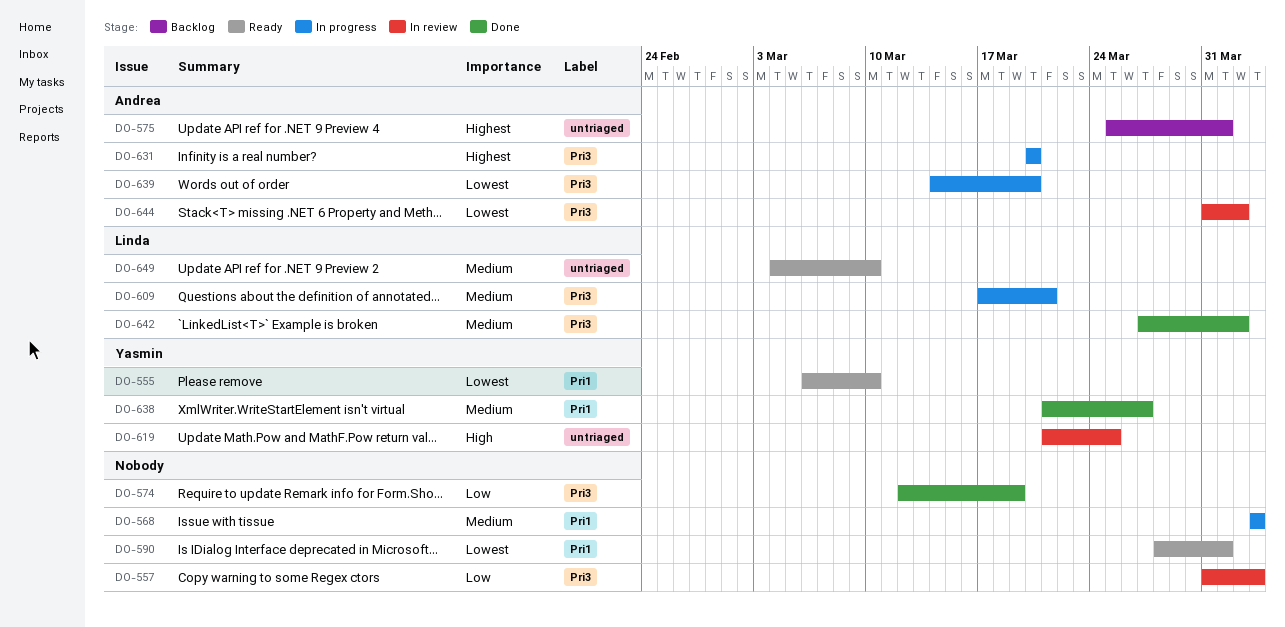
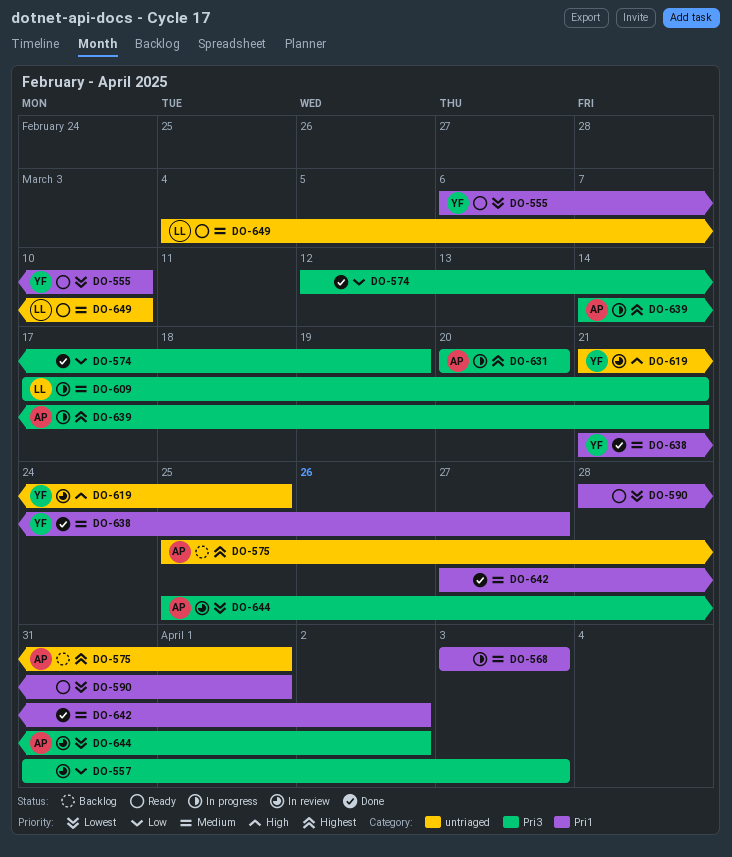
DO-639, priority: Lowest -> Highest
DO-639, due: Mar 20 -> Mar 21
DO-642, owner: Linda -> none
DO-642, label: Pri3 -> Pri1
DO-644, start: Mar 31 -> Mar 25

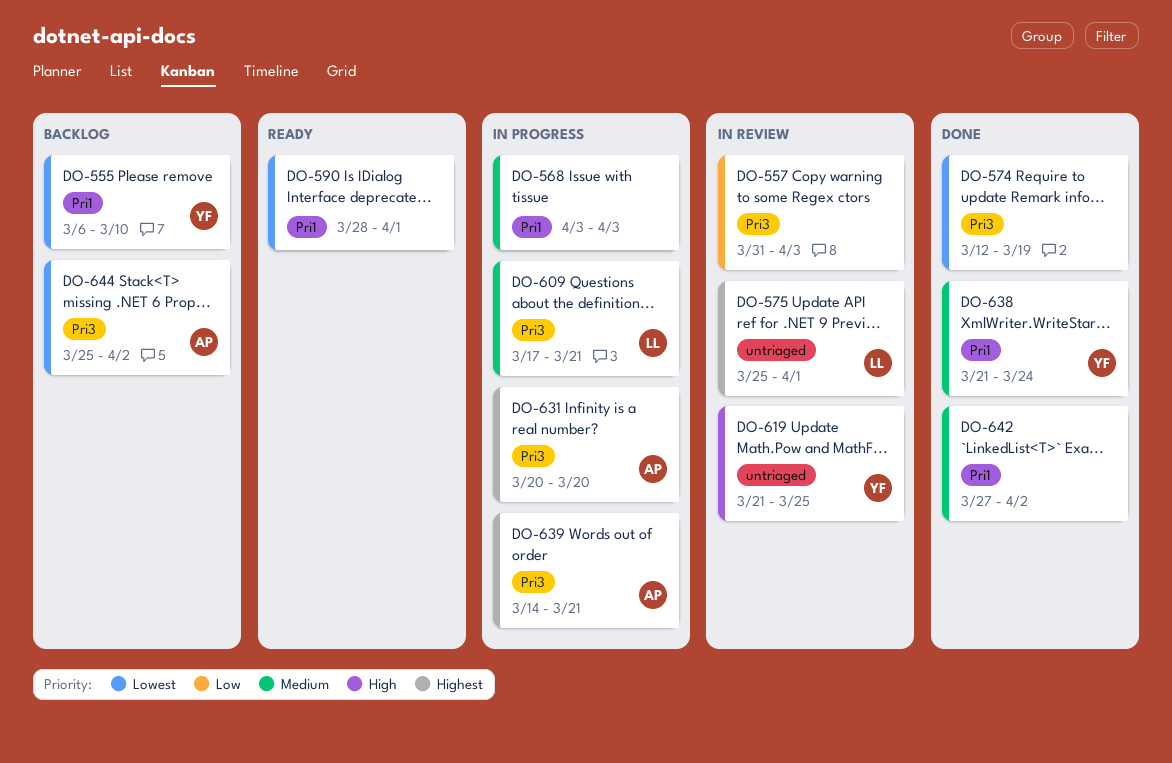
DO-555, status: Ready -> Backlog
DO-574, priority: Low -> Lowest
DO-575, status: Backlog -> In review
DO-575, owner: AP -> LL
DO-638, due: Mar 27 -> Mar 24
DO-644, status: In review -> Backlog
DO-649: present -> none

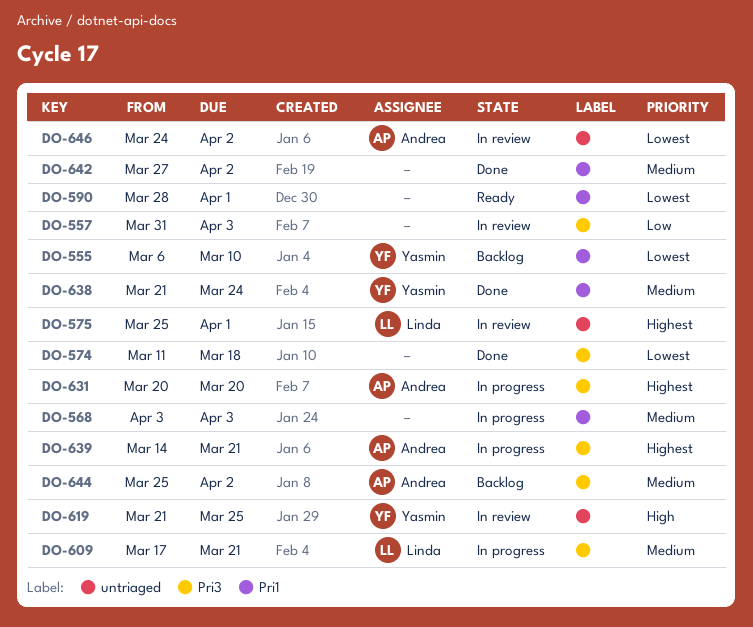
DO-574, start: Mar 12 -> Mar 11
DO-574, due: Mar 19 -> Mar 18
DO-644, priority: Lowest -> Medium
DO-646: none -> present

